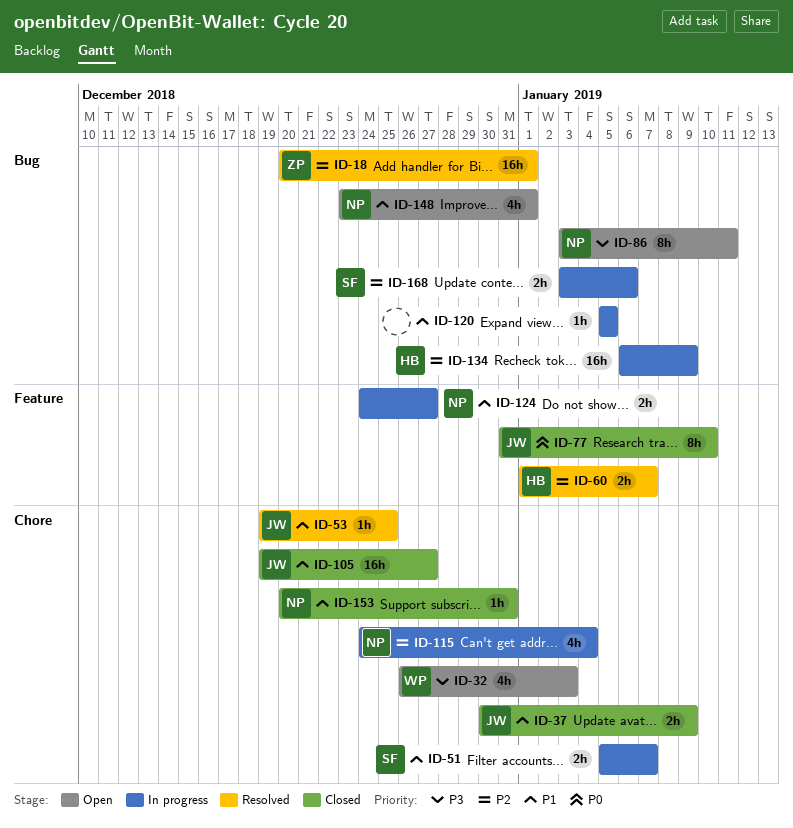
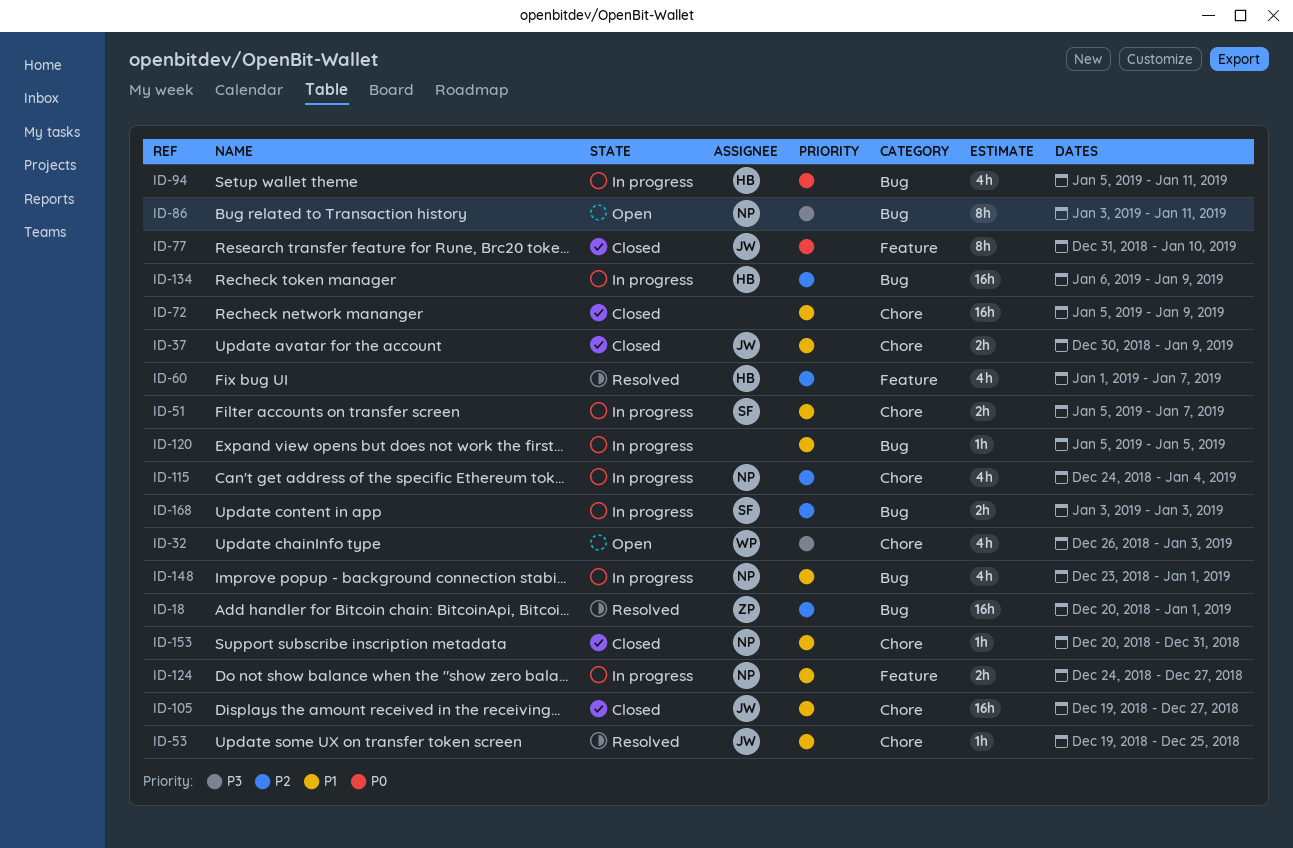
ID-60, estimate: 2h -> 4h
ID-72: none -> present
ID-94: none -> present
ID-148, status: Open -> In progress
ID-168, due: Jan 6 -> Jan 3

